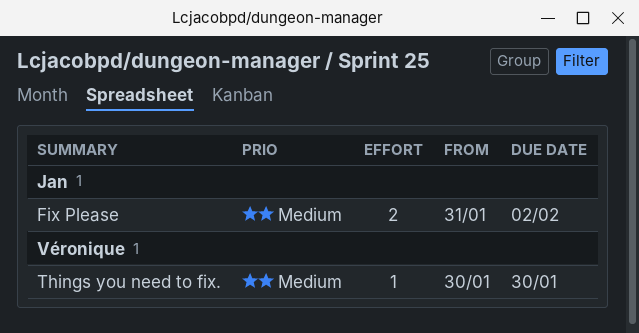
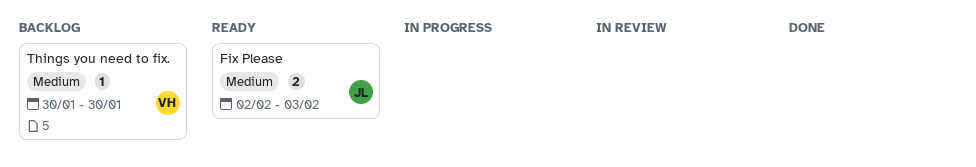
Fix Please, start: Jan 31 -> Feb 2
Fix Please, due: Feb 2 -> Feb 3

